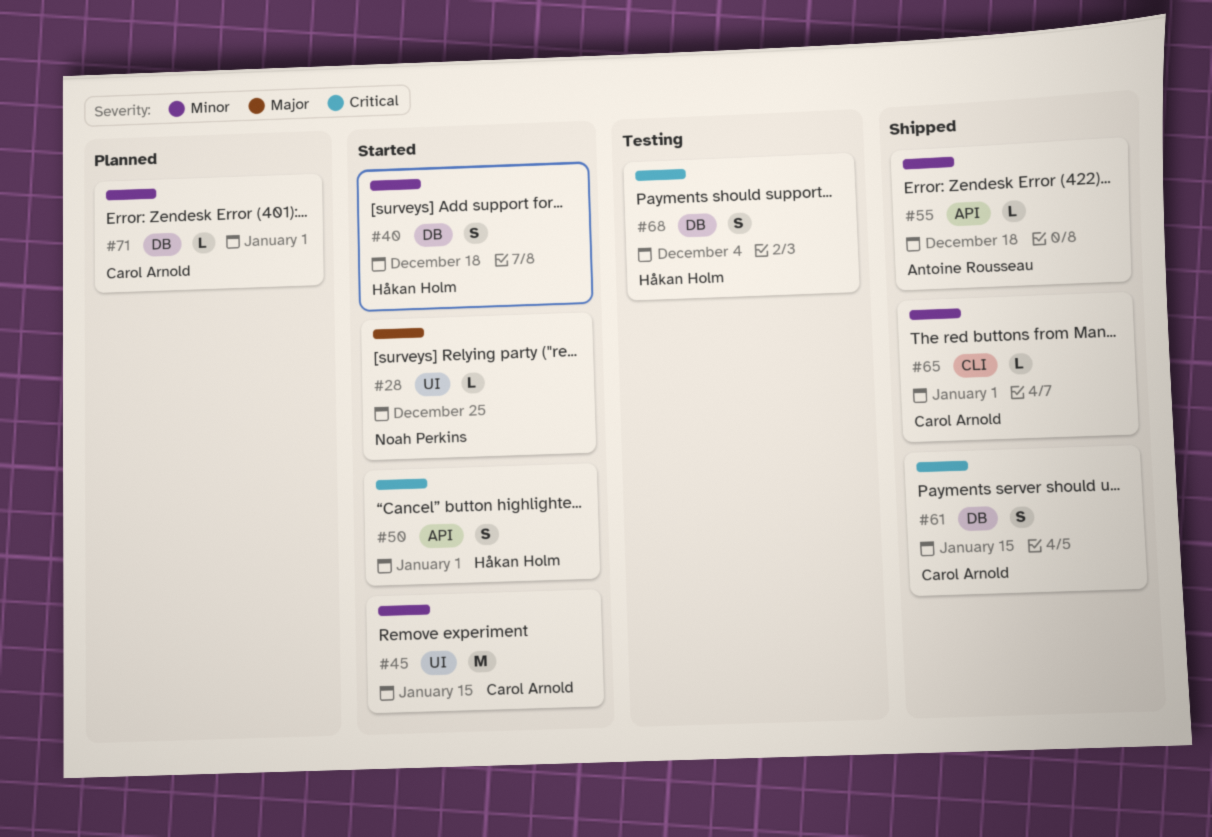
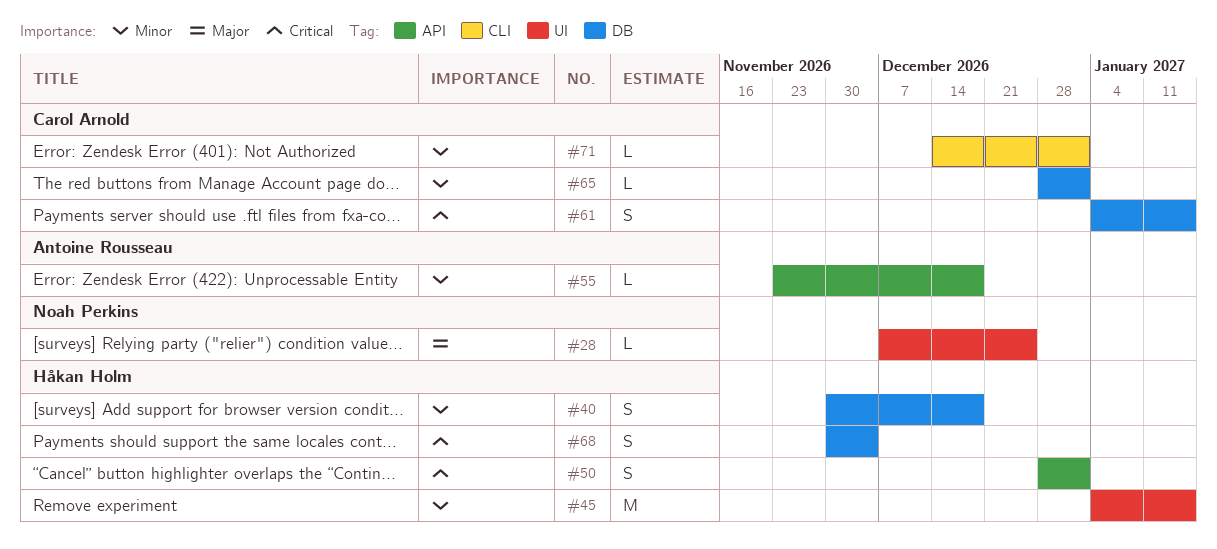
#45, owner: Carol Arnold -> Håkan Holm
#65, label: CLI -> DB
#71, label: DB -> CLI

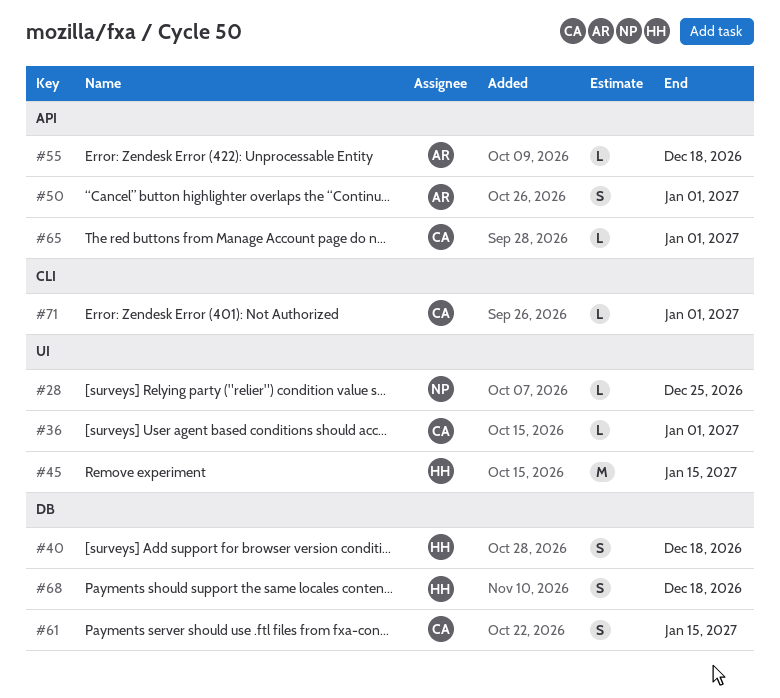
#36: none -> present
#50, owner: Håkan Holm -> Antoine Rousseau
#65, label: DB -> API
#68, due: Dec 4 -> Dec 18

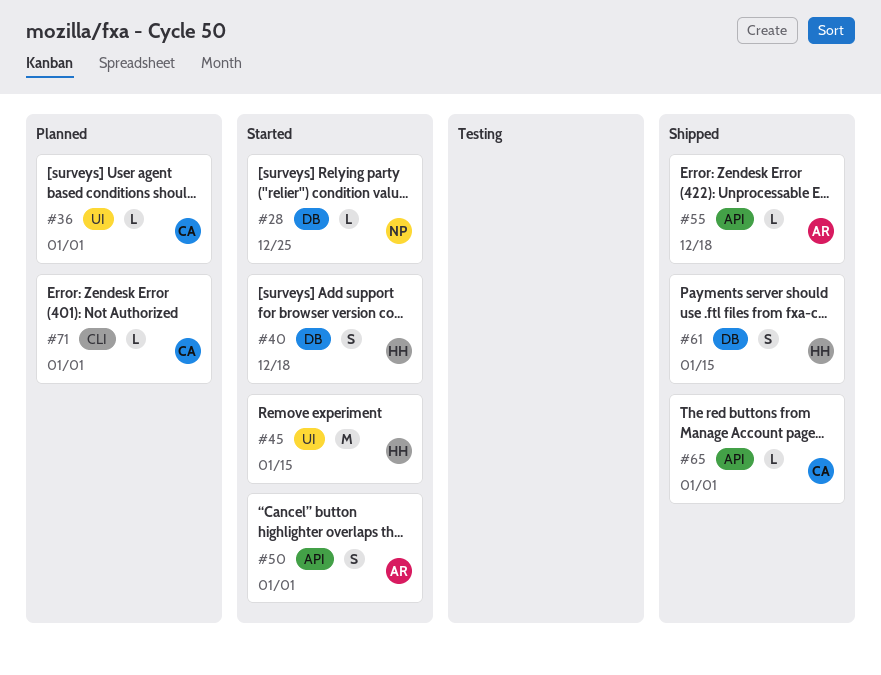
#28, label: UI -> DB
#61, owner: CA -> HH
#68: present -> none

